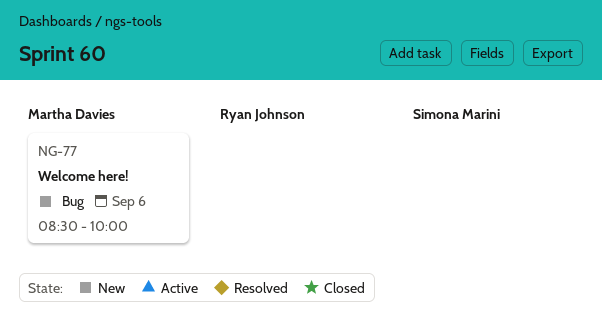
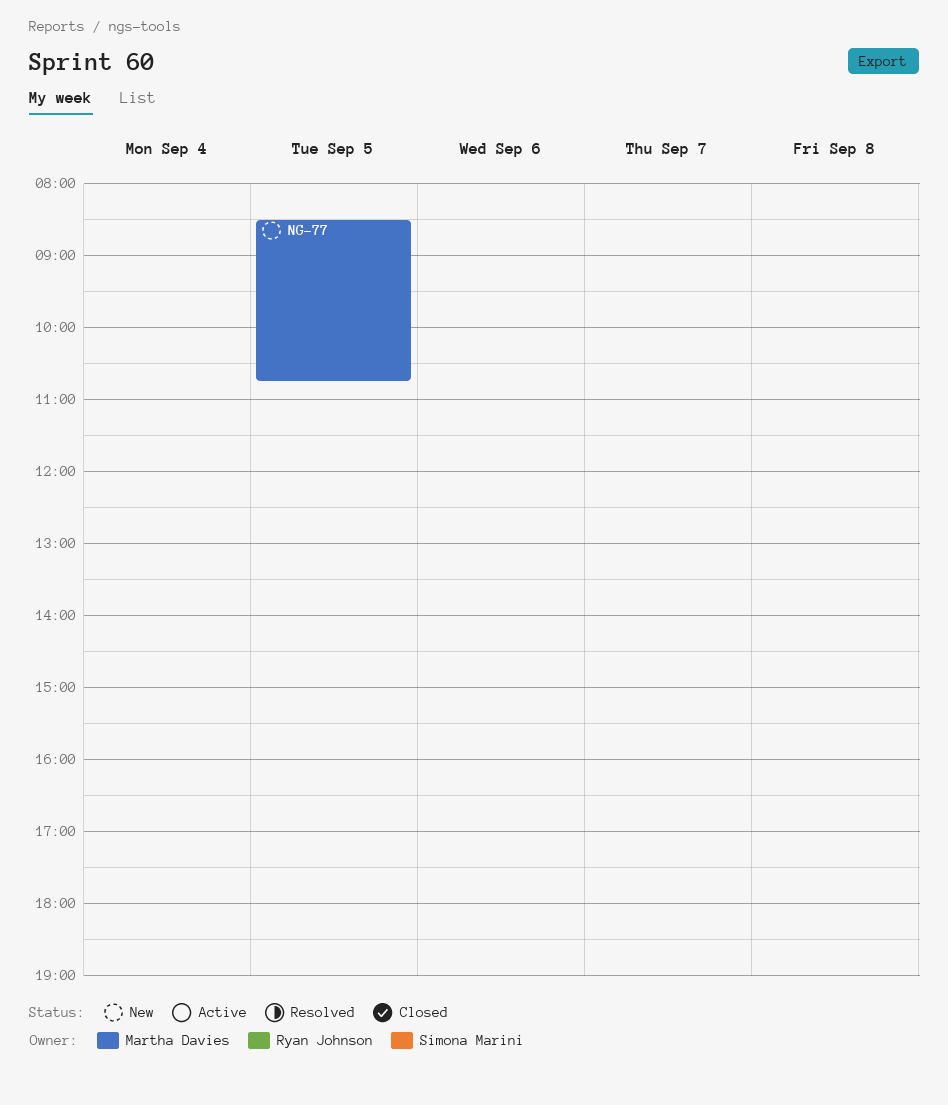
NG-77, day: Sep 6 -> Sep 5
NG-77, ends: 10:00 -> 10:45

